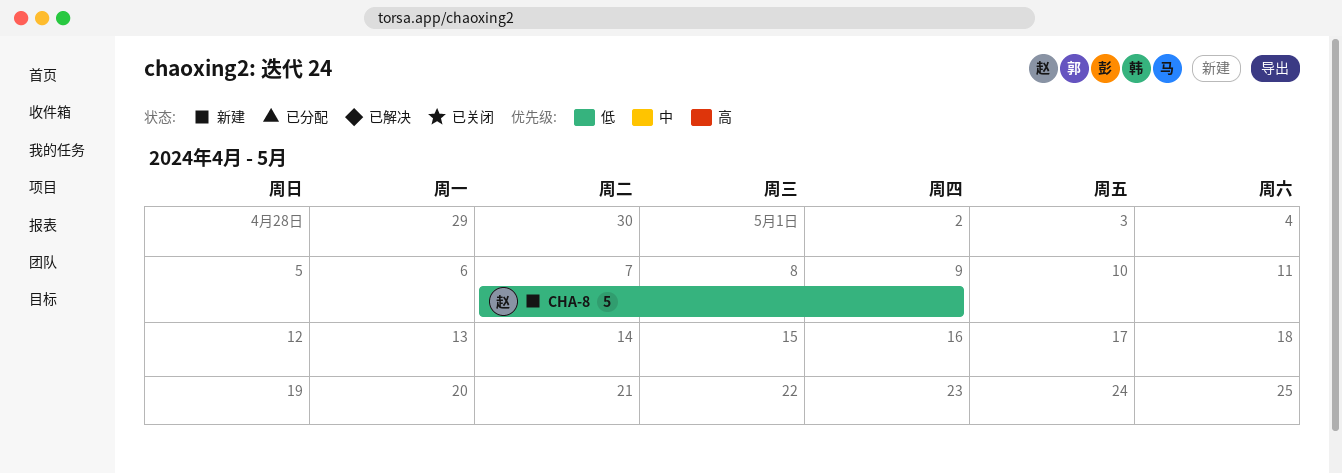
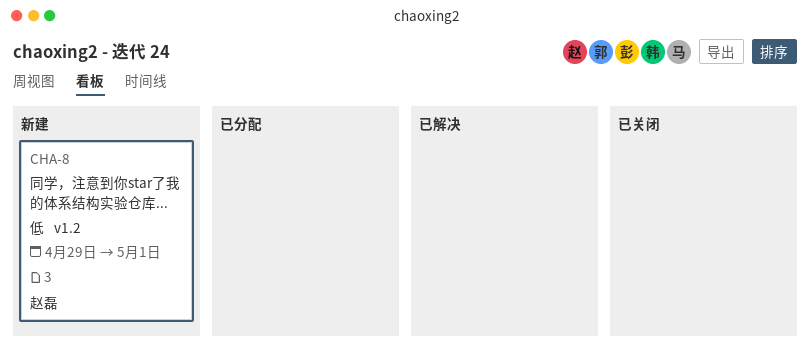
CHA-8, start: May 7 -> Apr 29
CHA-8, due: May 9 -> May 1

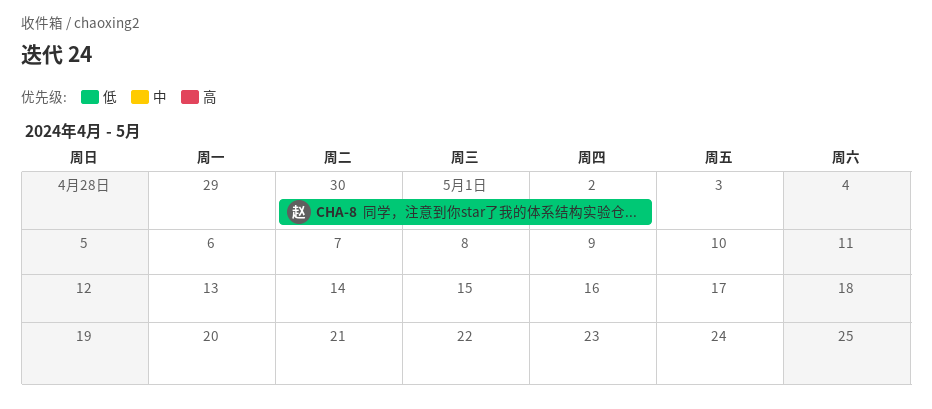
CHA-8, start: Apr 29 -> Apr 30
CHA-8, due: May 1 -> May 2

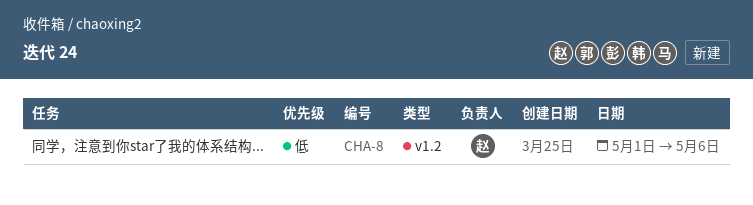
CHA-8, start: Apr 30 -> May 1
CHA-8, due: May 2 -> May 6

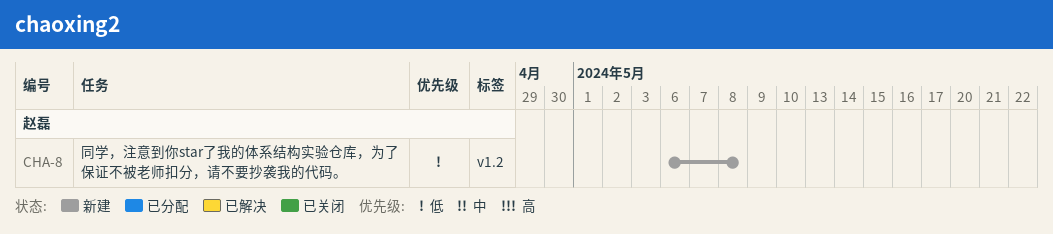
CHA-8, start: May 1 -> May 6
CHA-8, due: May 6 -> May 8

